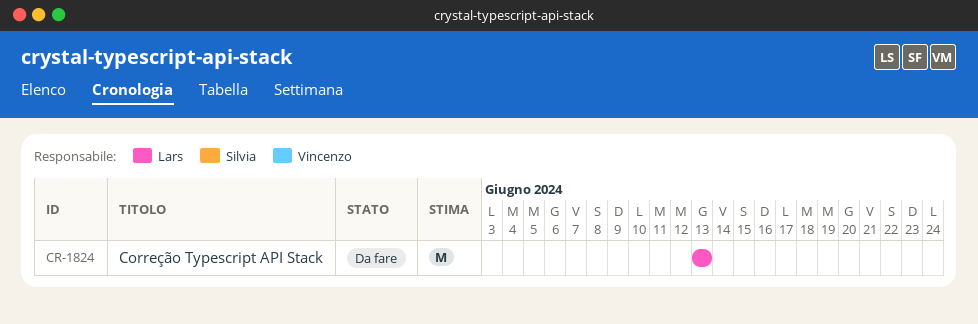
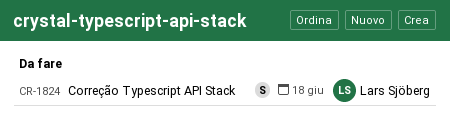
CR-1824, estimate: M -> S
CR-1824, due: Jun 13 -> Jun 18

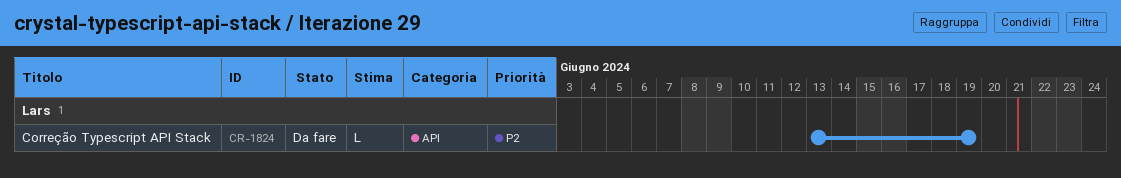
CR-1824, estimate: S -> L
CR-1824, due: Jun 18 -> Jun 19

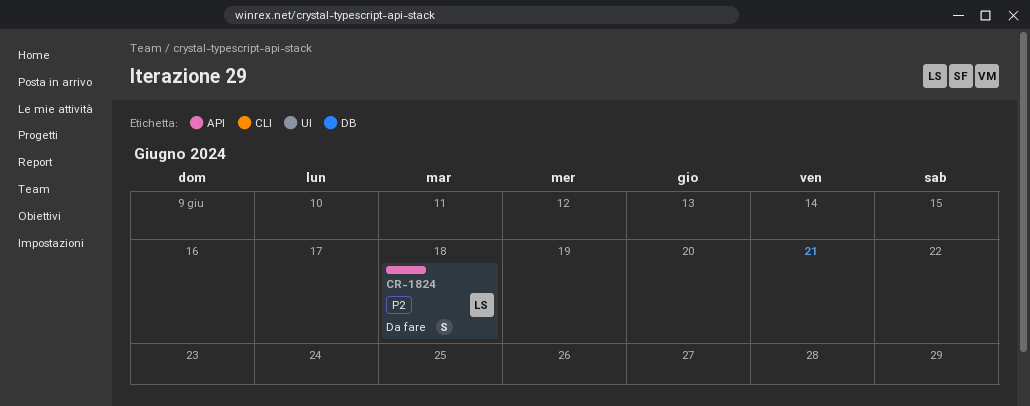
CR-1824, estimate: L -> S
CR-1824, due: Jun 19 -> Jun 18

